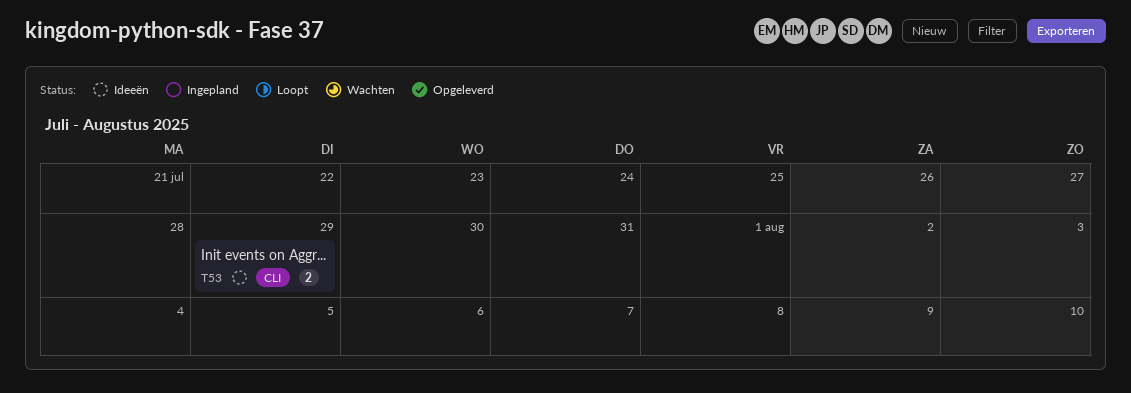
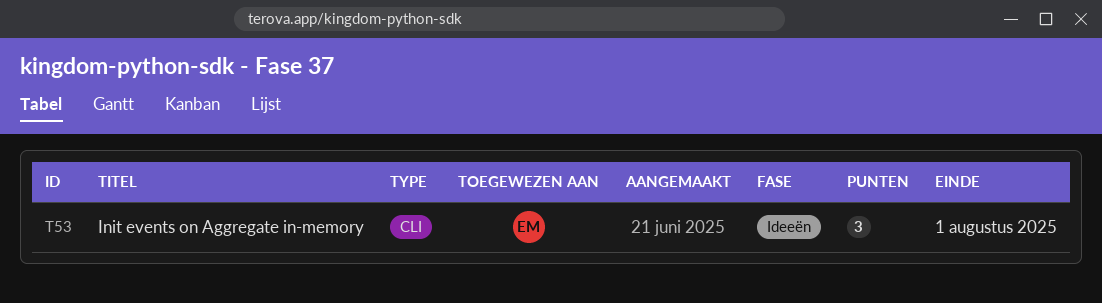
T53, estimate: 2 -> 3
T53, due: Jul 29 -> Aug 1

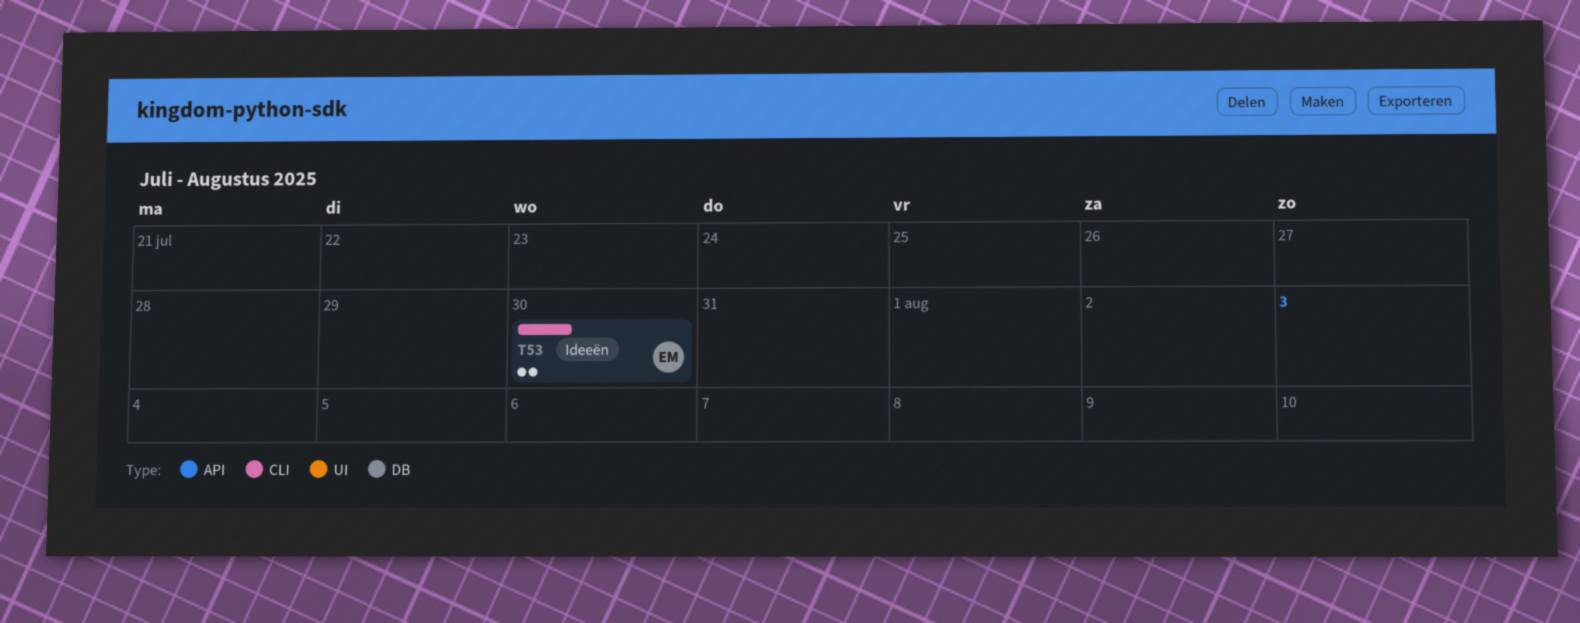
T53, estimate: 3 -> 2
T53, due: Aug 1 -> Jul 30

